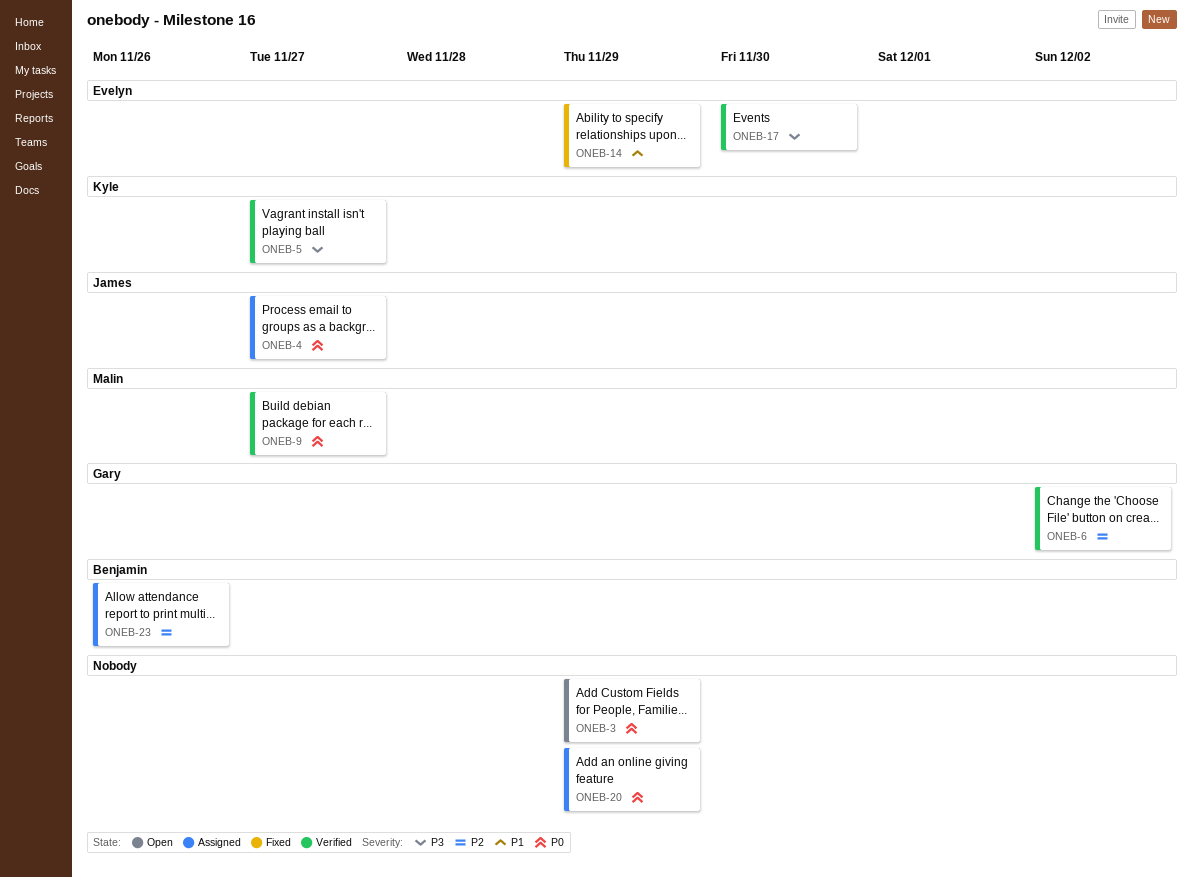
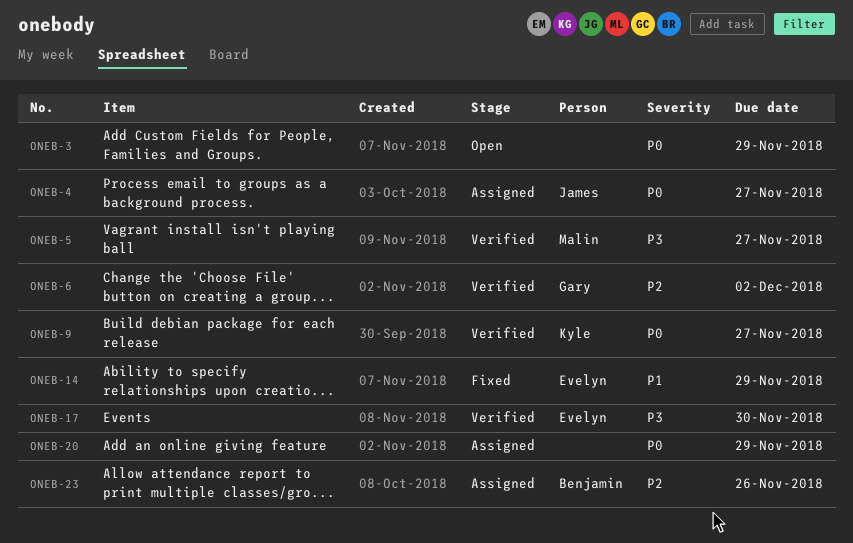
ONEB-5, owner: Kyle -> Malin
ONEB-9, owner: Malin -> Kyle

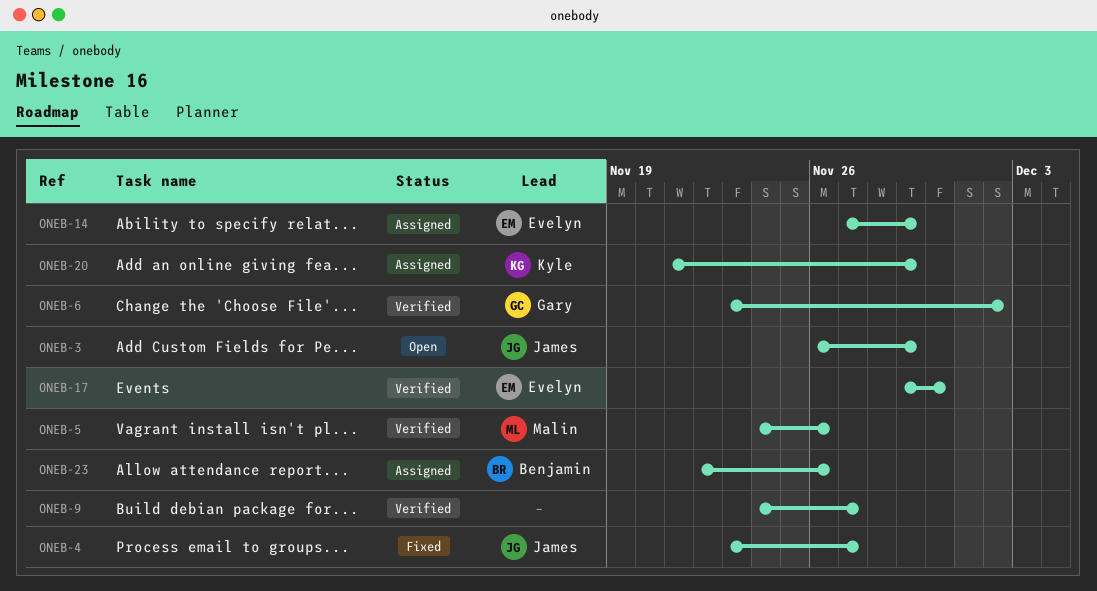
ONEB-3, owner: none -> James
ONEB-4, status: Assigned -> Fixed
ONEB-5, due: Nov 27 -> Nov 26
ONEB-9, owner: Kyle -> none
ONEB-14, status: Fixed -> Assigned
ONEB-20, owner: none -> Kyle

